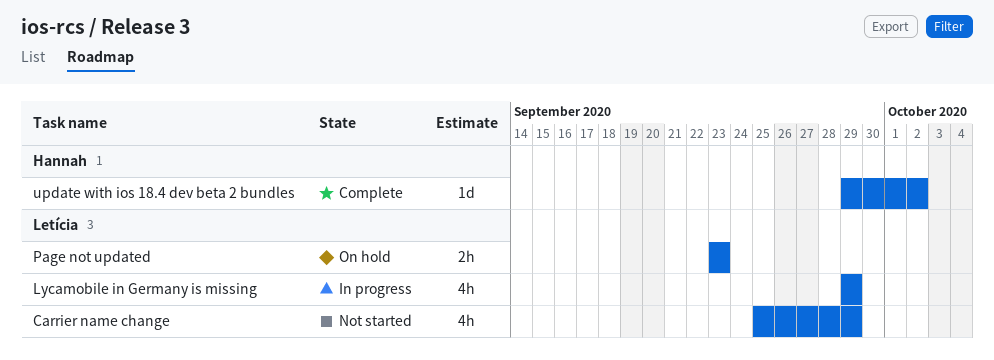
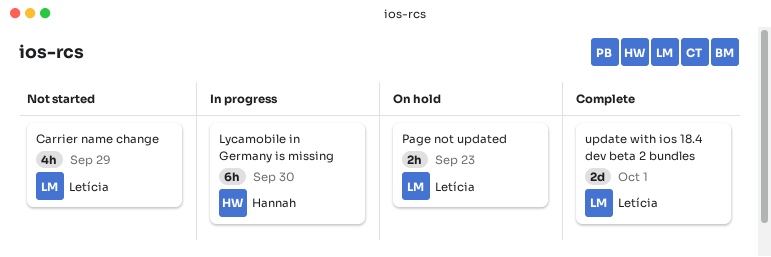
Lycamobile in Germany is missing, owner: Letícia -> Hannah
Lycamobile in Germany is missing, estimate: 4h -> 6h
Lycamobile in Germany is missing, due: Sep 29 -> Sep 30
update with ios 18.4 dev beta 2 bundles, owner: Hannah -> Letícia
update with ios 18.4 dev beta 2 bundles, estimate: 1d -> 2d
update with ios 18.4 dev beta 2 bundles, due: Oct 2 -> Oct 1

